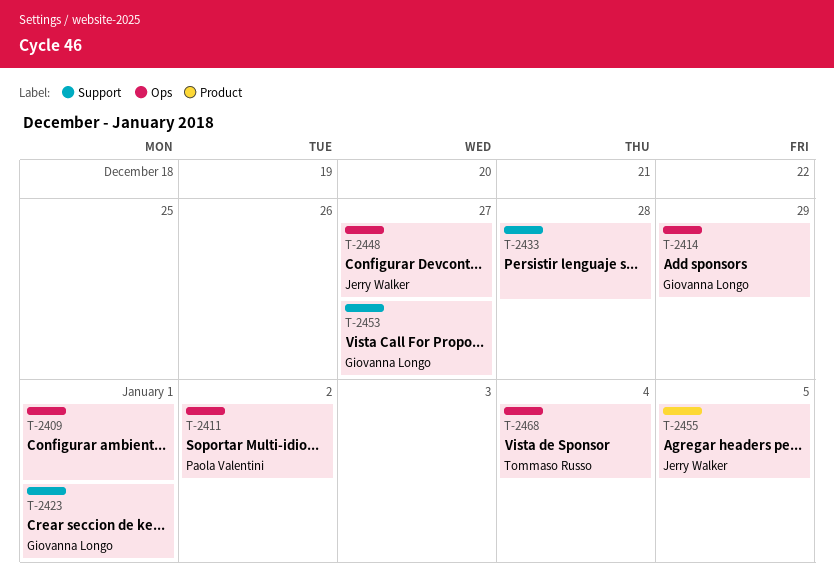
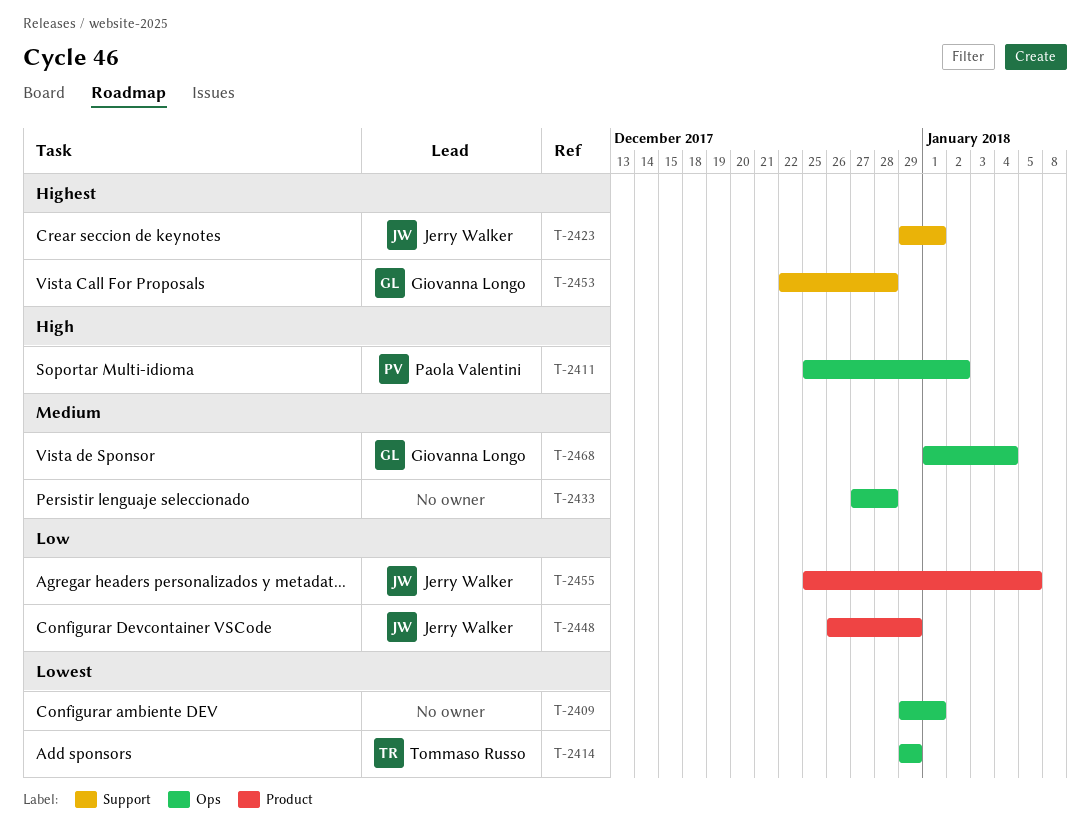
T-2414, owner: Giovanna Longo -> Tommaso Russo
T-2423, owner: Giovanna Longo -> Jerry Walker
T-2433, label: Support -> Ops
T-2448, label: Ops -> Product
T-2448, due: Dec 27 -> Dec 29
T-2453, due: Dec 27 -> Dec 28
T-2468, owner: Tommaso Russo -> Giovanna Longo

